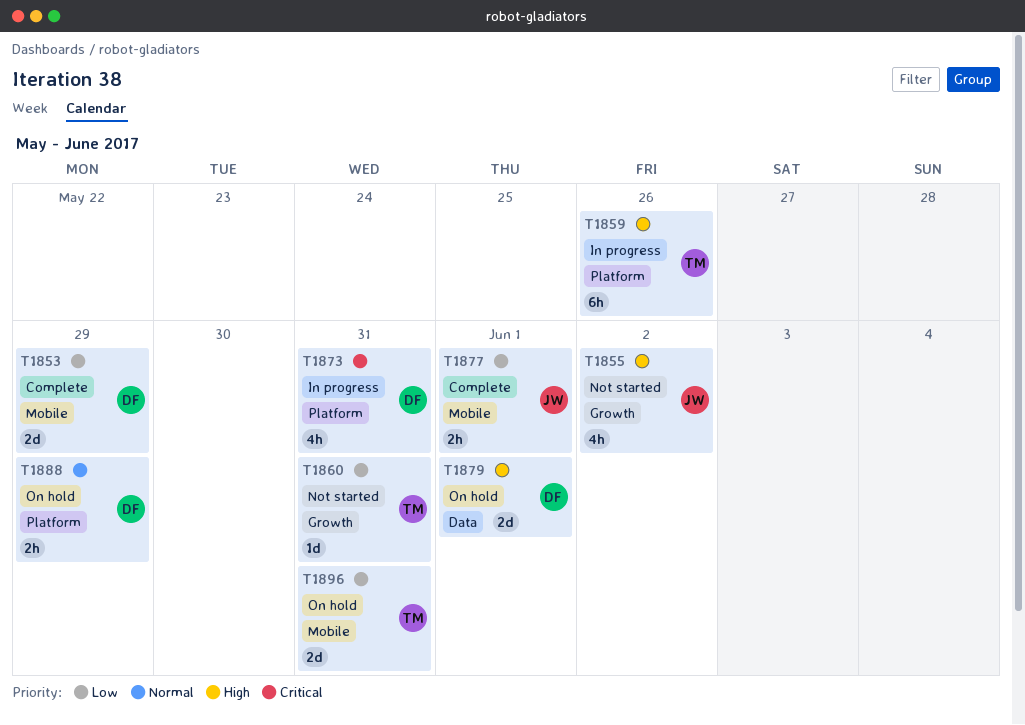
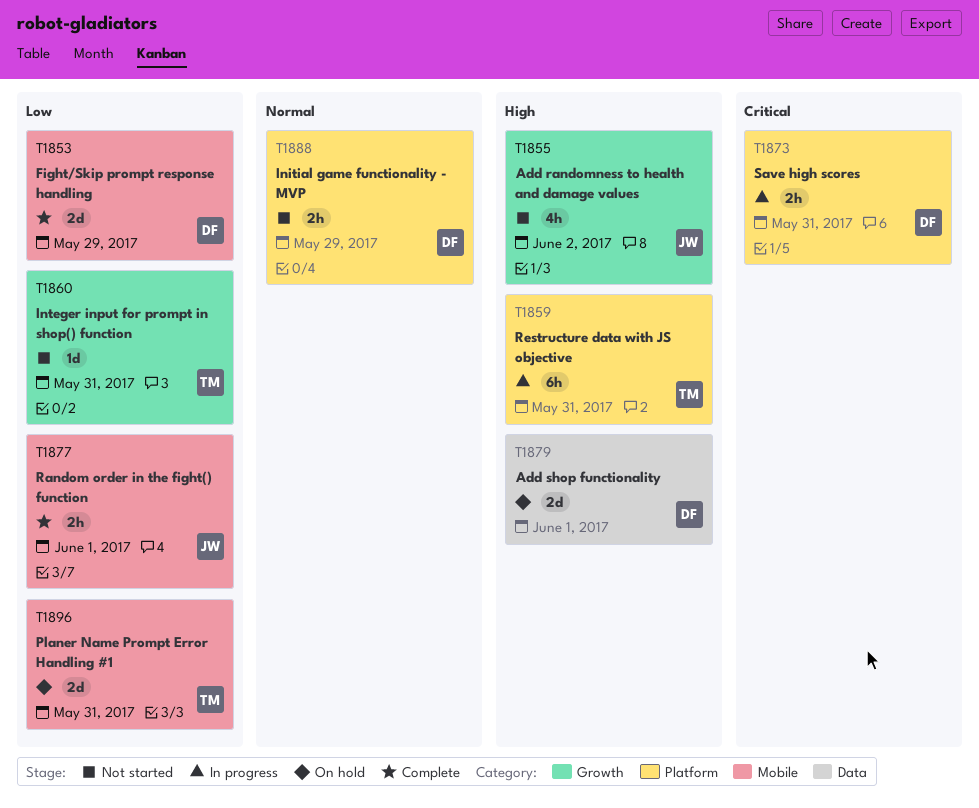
T1859, due: May 26 -> May 31
T1873, estimate: 4h -> 2h
T1888, status: On hold -> Not started

